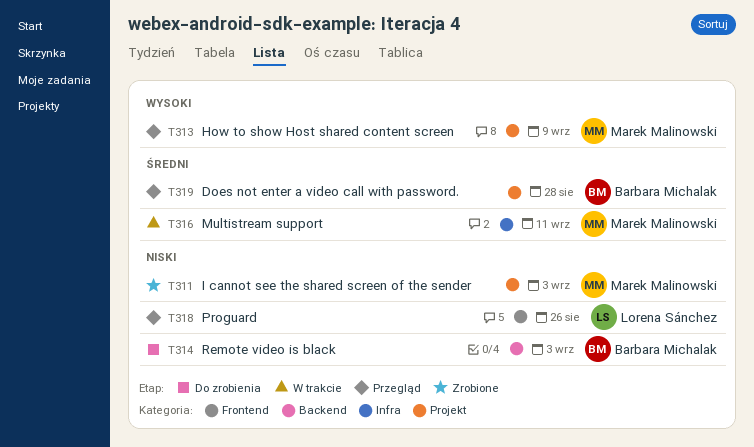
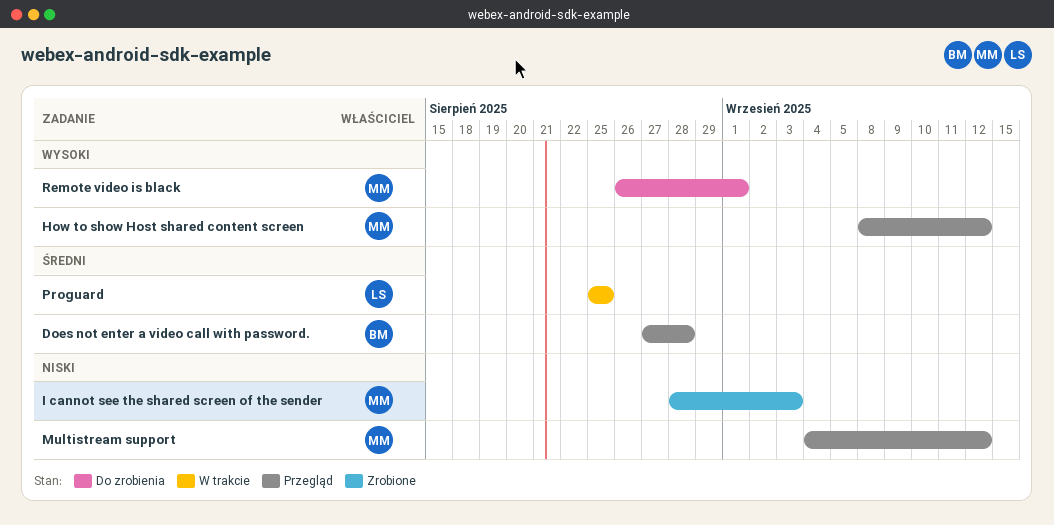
How to show Host shared content screen, due: Sep 9 -> Sep 12
Multistream support, status: W trakcie -> Przegląd
Multistream support, priority: Średni -> Niski
Multistream support, due: Sep 11 -> Sep 12
Proguard, status: Przegląd -> W trakcie
Proguard, priority: Niski -> Średni
Proguard, due: Aug 26 -> Aug 25
Remote video is black, owner: Barbara Michalak -> Marek Malinowski
Remote video is black, priority: Niski -> Wysoki
Remote video is black, due: Sep 3 -> Sep 1

